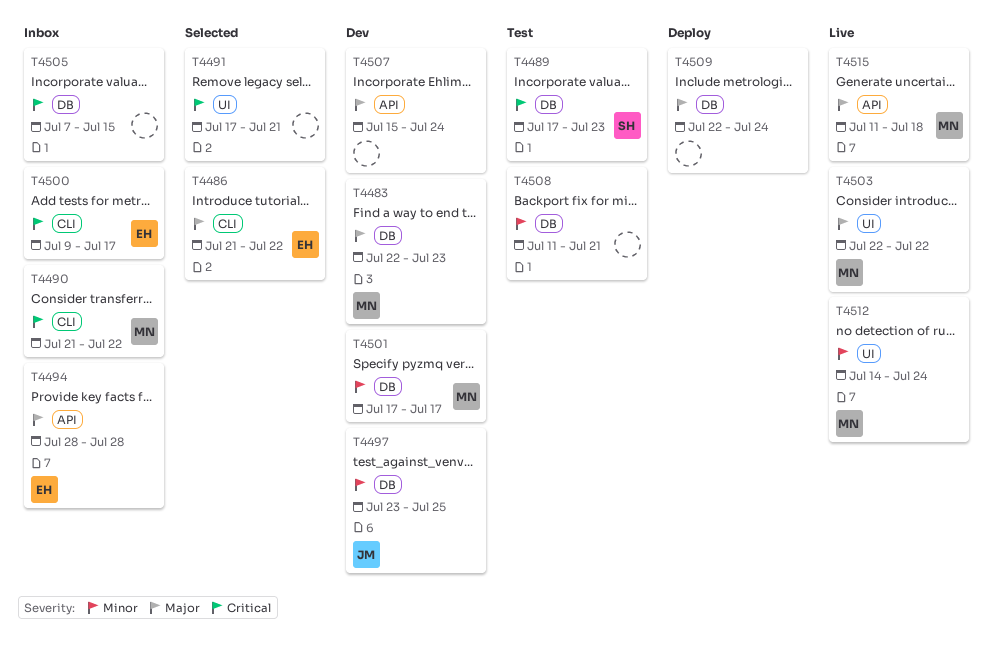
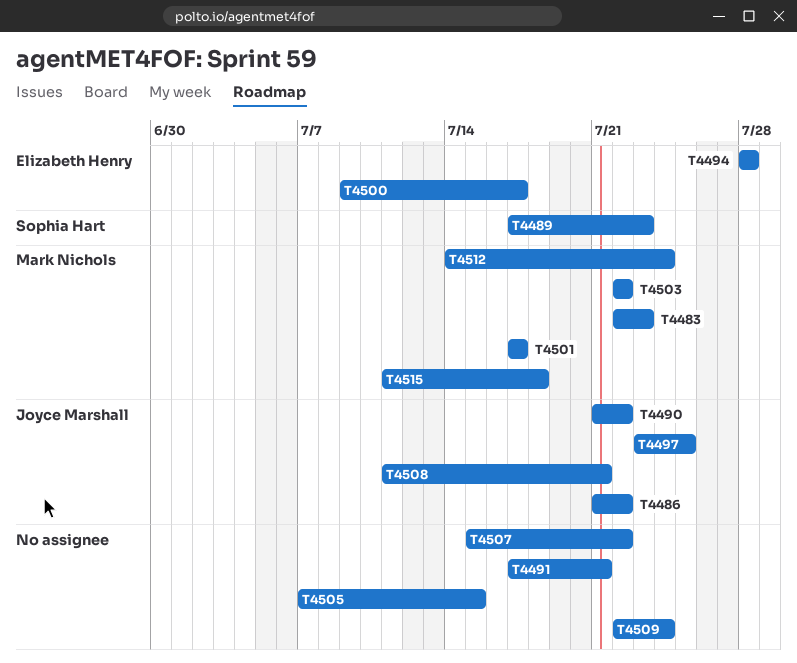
T4486, owner: Elizabeth Henry -> Joyce Marshall
T4490, owner: Mark Nichols -> Joyce Marshall
T4507, due: Jul 24 -> Jul 22
T4508, owner: none -> Joyce Marshall

